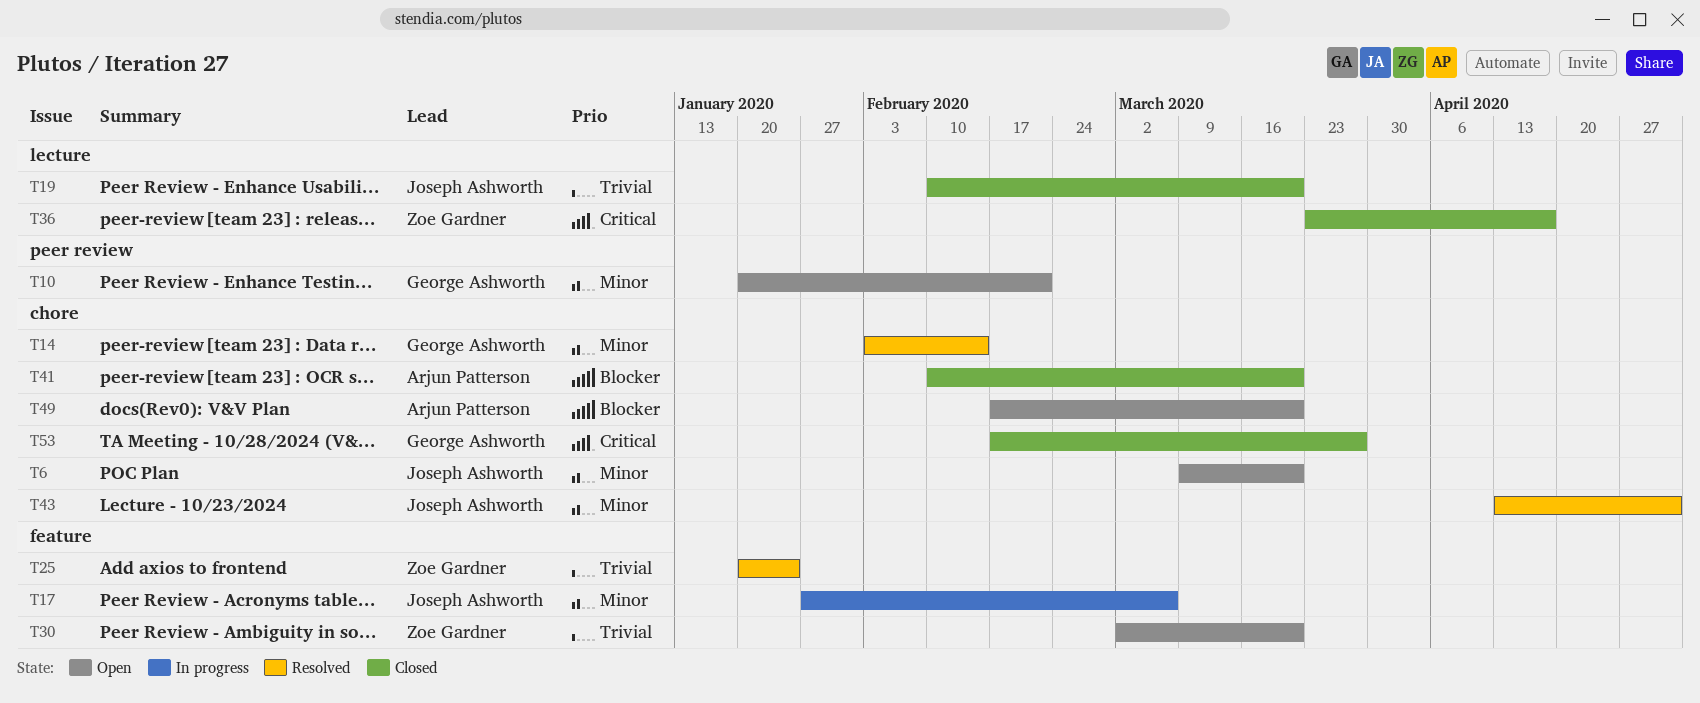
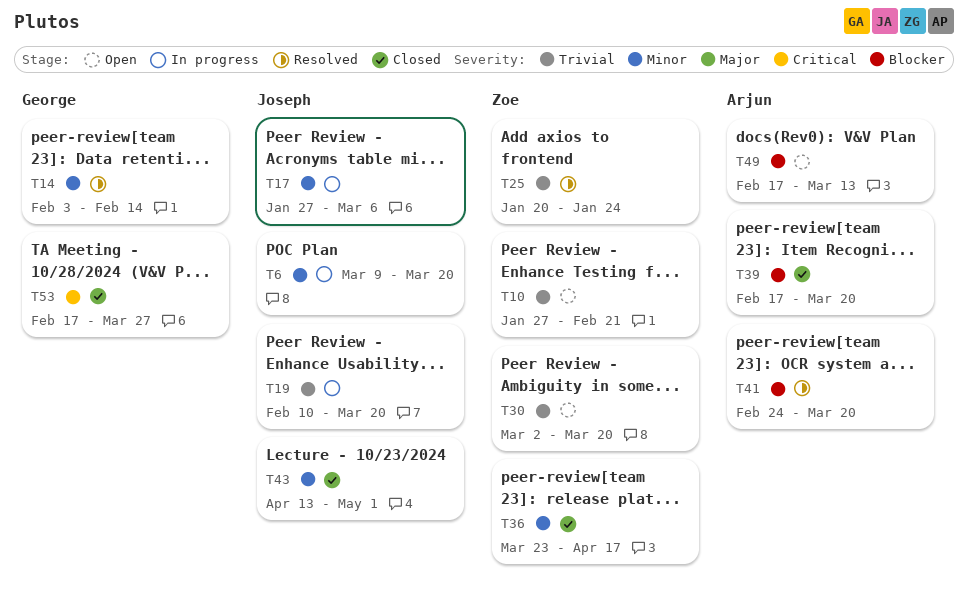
T6, status: Open -> In progress
T10, owner: George Ashworth -> Zoe Gardner
T10, priority: Minor -> Trivial
T10, start: Jan 20 -> Jan 27
T19, status: Closed -> In progress
T36, priority: Critical -> Minor
T39: none -> present
T41, status: Closed -> Resolved
T41, start: Feb 10 -> Feb 24
T43, status: Resolved -> Closed
T49, due: Mar 20 -> Mar 13

